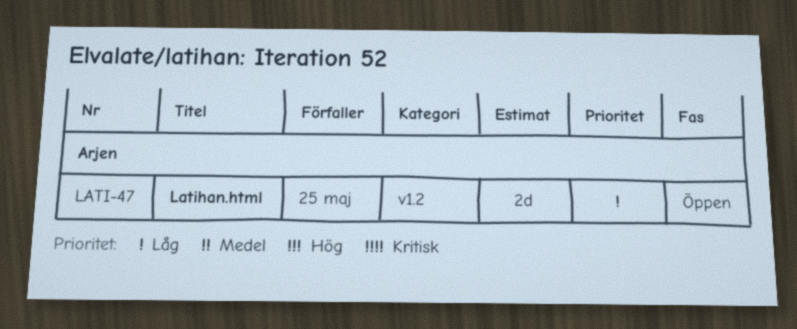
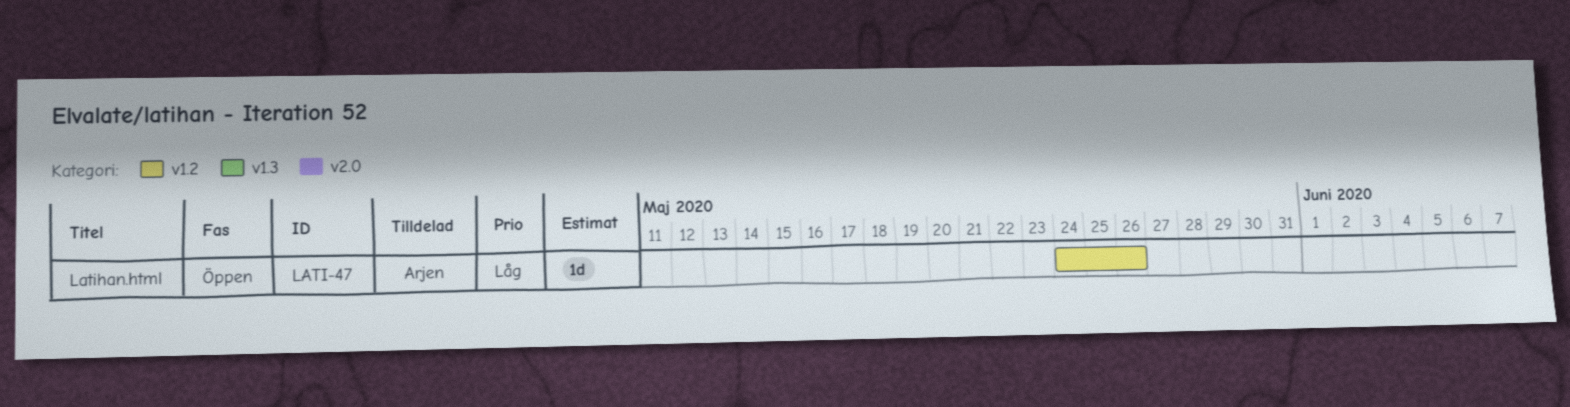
LATI-47, estimate: 2d -> 1d
LATI-47, due: May 25 -> May 26

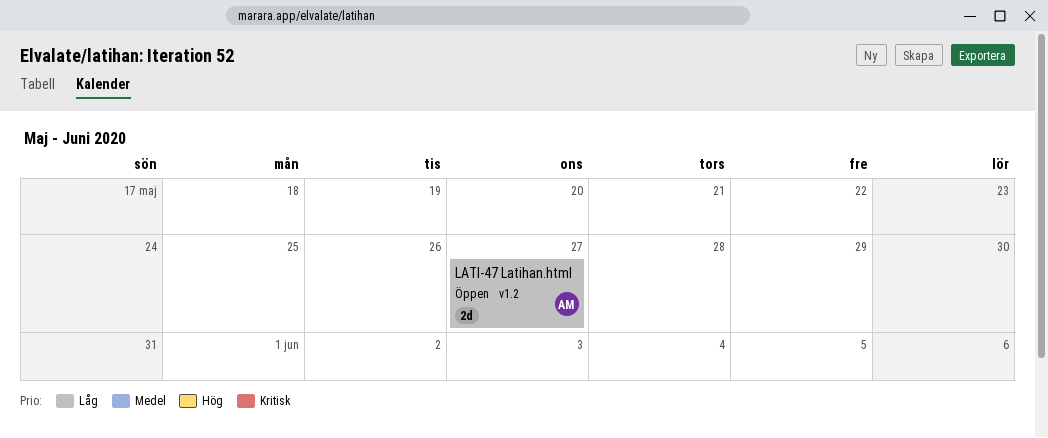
LATI-47, estimate: 1d -> 2d
LATI-47, due: May 26 -> May 27

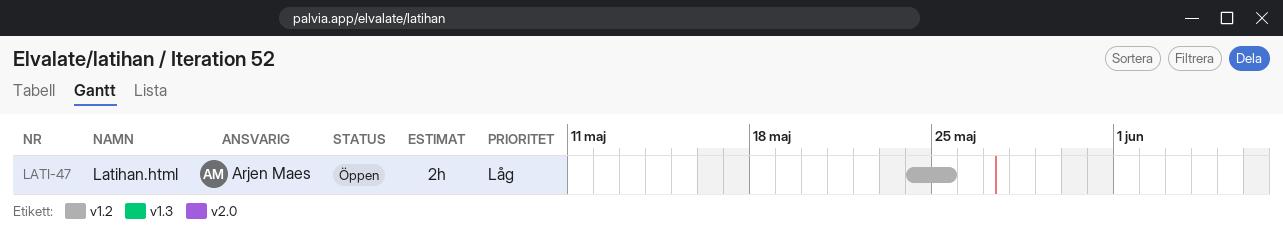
LATI-47, estimate: 2d -> 2h
LATI-47, due: May 27 -> May 25

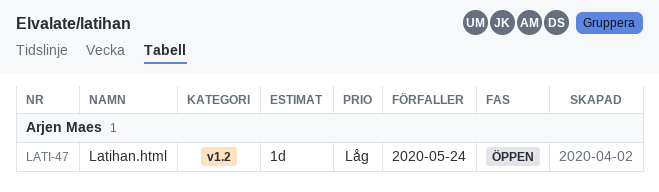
LATI-47, estimate: 2h -> 1d
LATI-47, due: May 25 -> May 24

